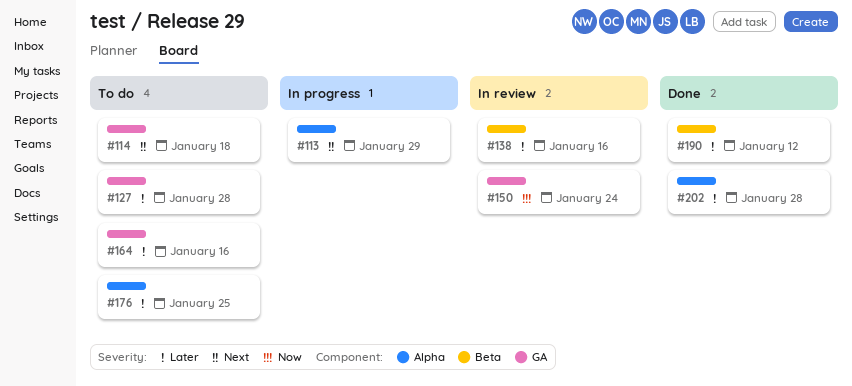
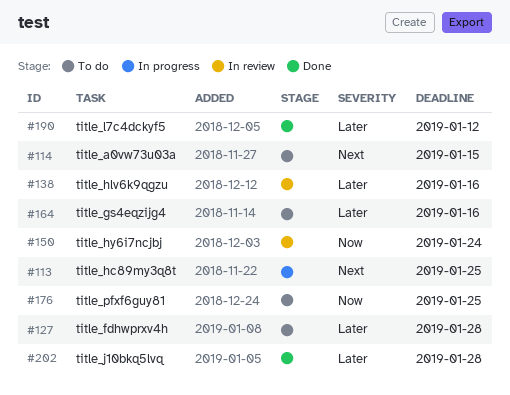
#113, due: Jan 29 -> Jan 25
#114, due: Jan 18 -> Jan 15
#176, priority: Later -> Now

